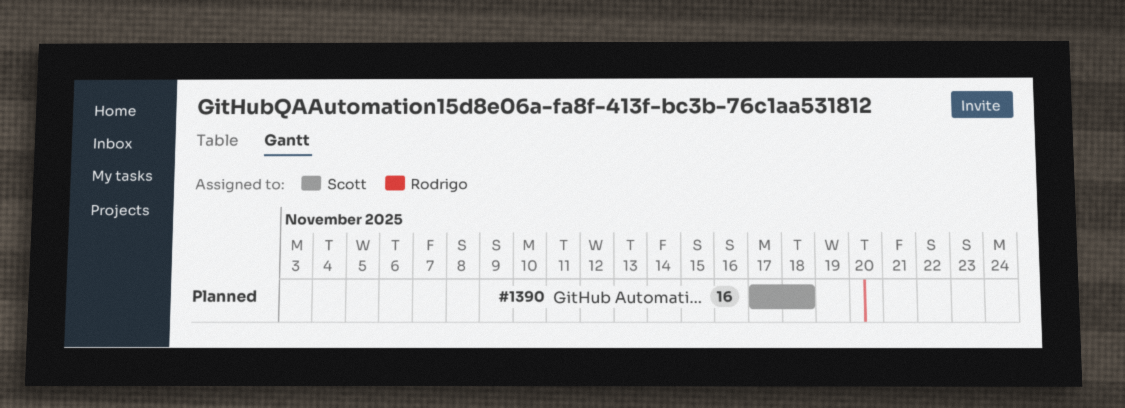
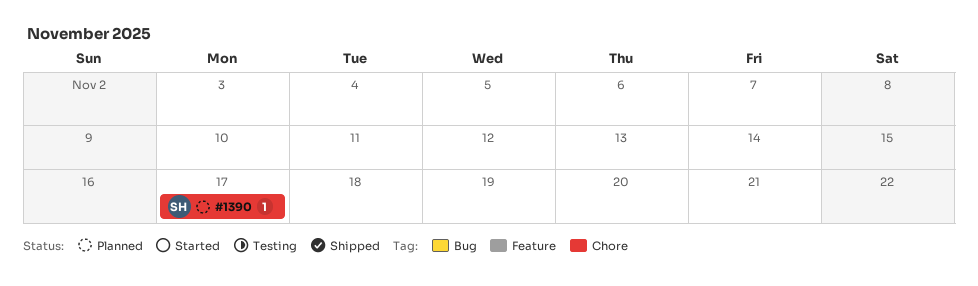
#1390, estimate: 16 -> 1
#1390, due: Nov 18 -> Nov 17

